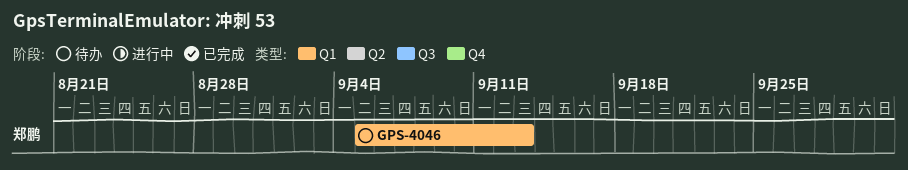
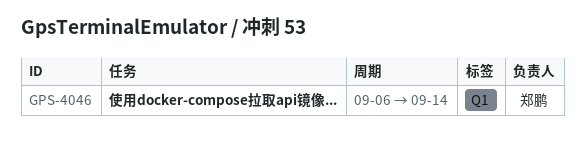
GPS-4046, start: Sep 5 -> Sep 6
GPS-4046, due: Sep 13 -> Sep 14

